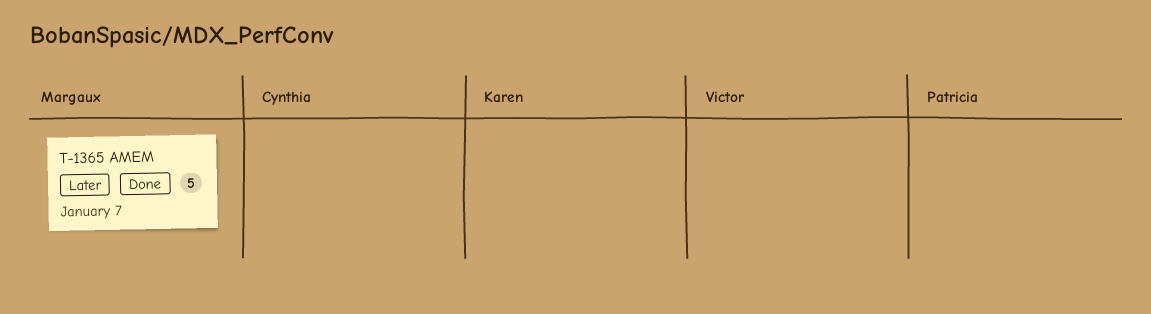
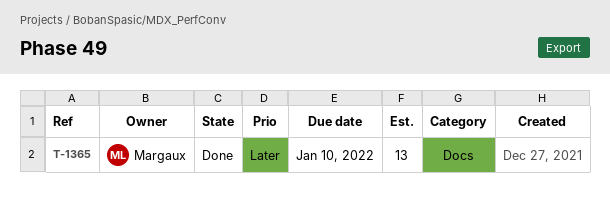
T-1365, estimate: 5 -> 13
T-1365, due: Jan 7 -> Jan 10

